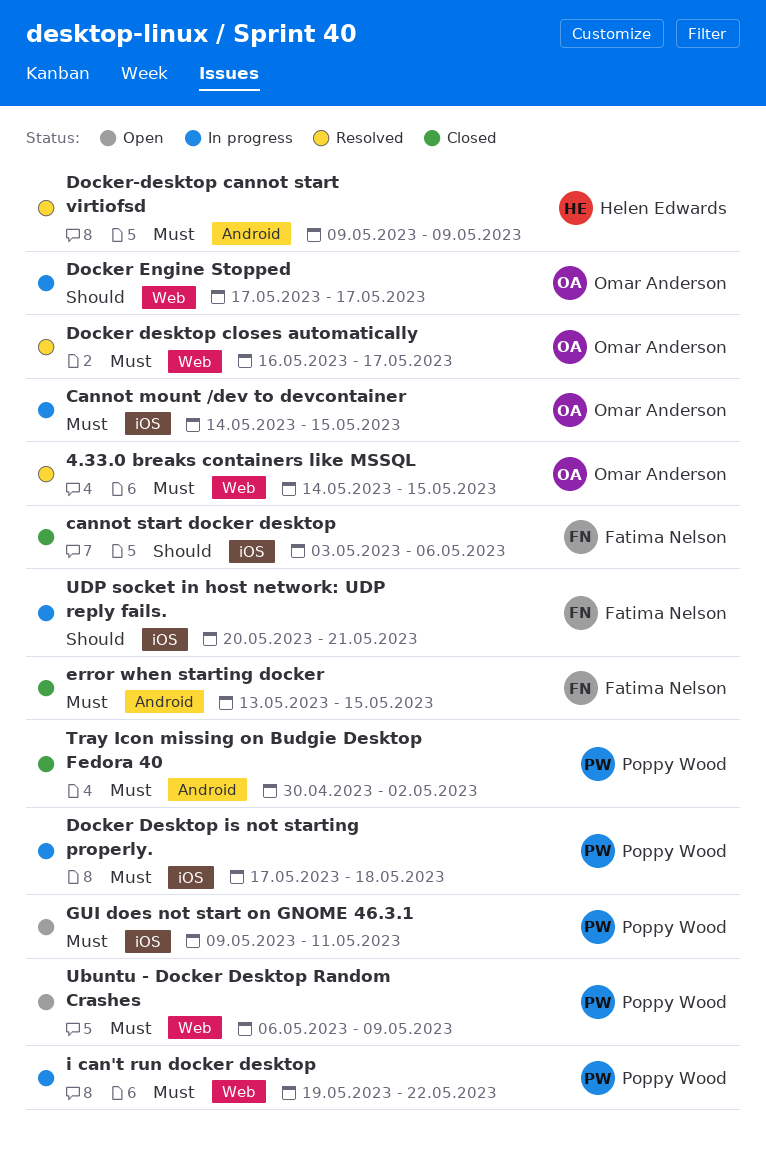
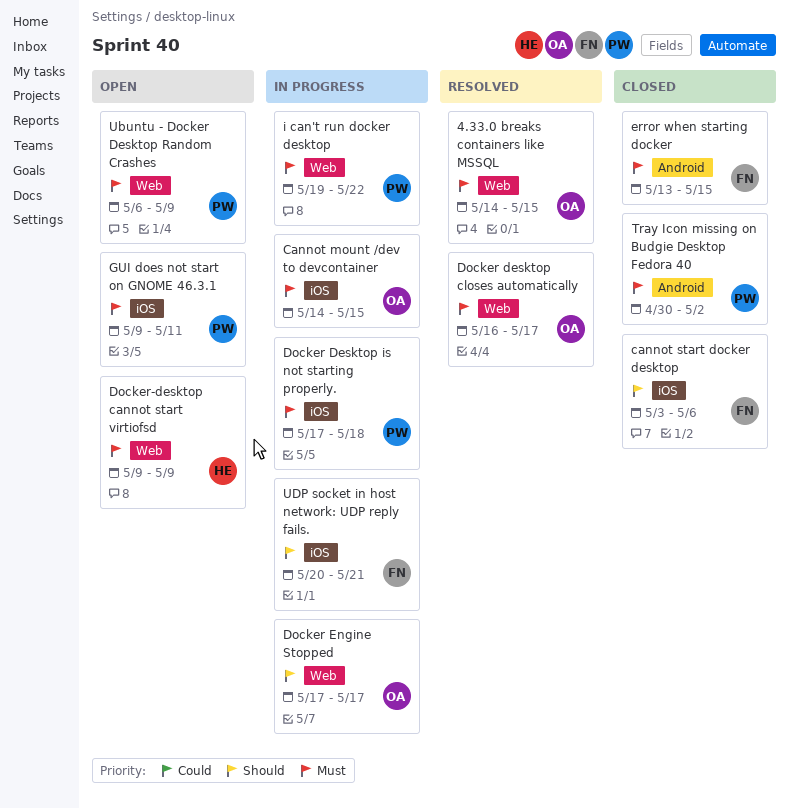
Docker-desktop cannot start virtiofsd, status: Resolved -> Open
Docker-desktop cannot start virtiofsd, label: Android -> Web

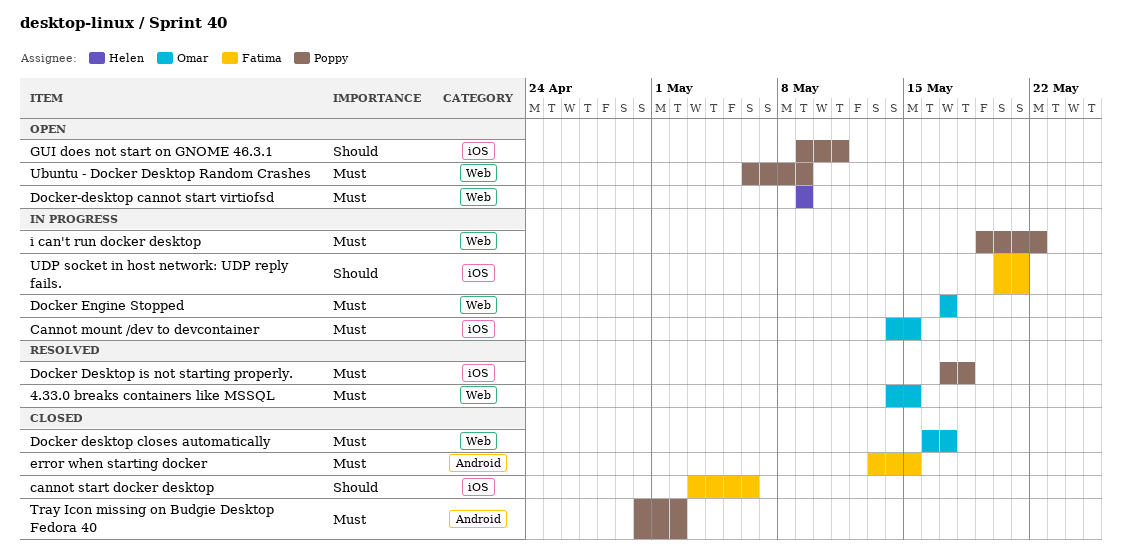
Docker desktop closes automatically, status: Resolved -> Closed
Docker Desktop is not starting properly., status: In progress -> Resolved
Docker Engine Stopped, priority: Should -> Must
GUI does not start on GNOME 46.3.1, priority: Must -> Should

